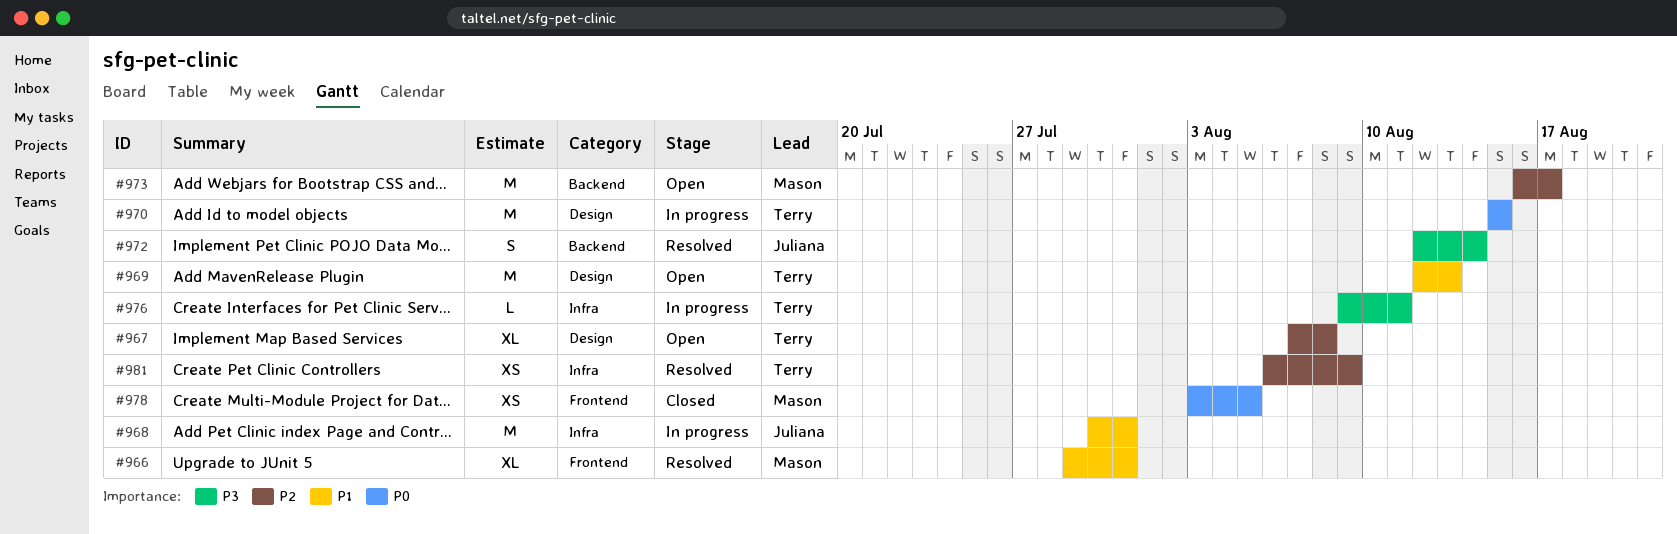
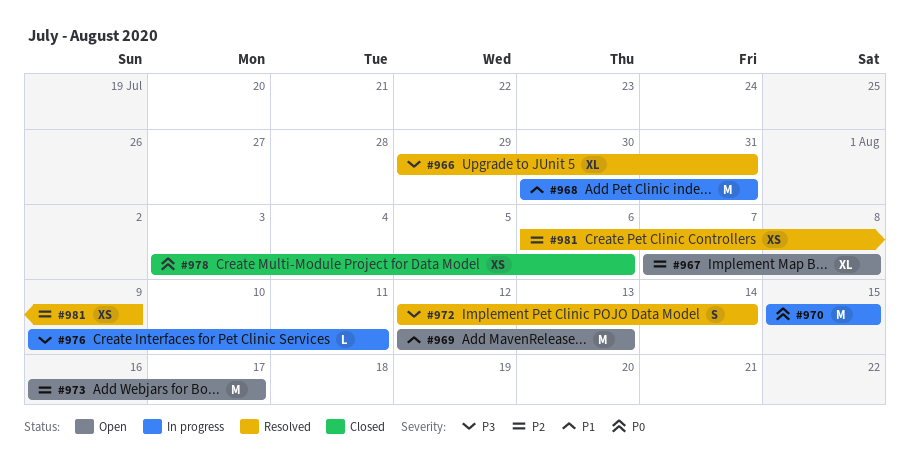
#966, priority: P1 -> P3
#978, due: Aug 5 -> Aug 6

